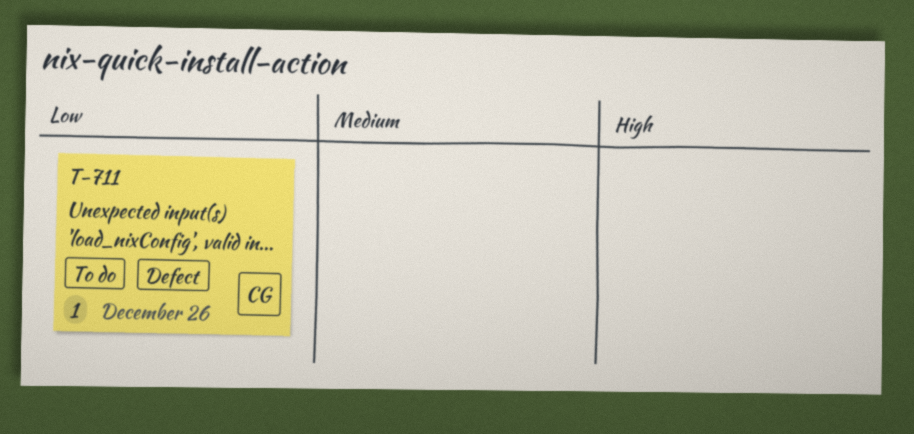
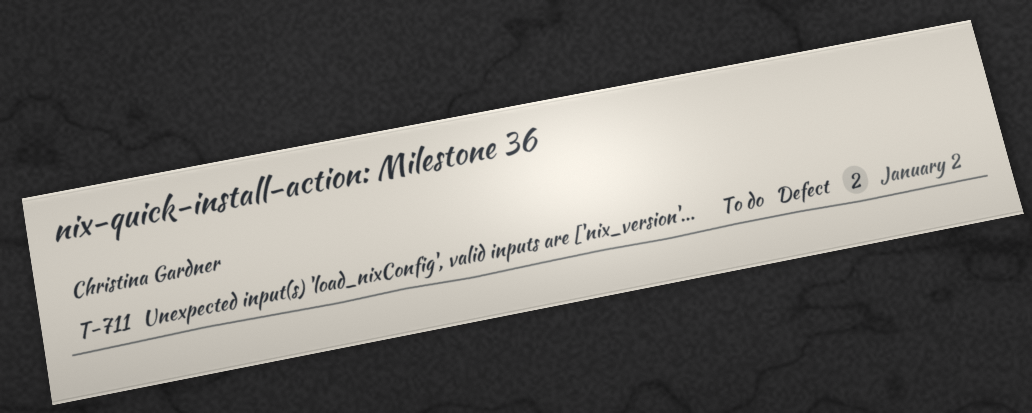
T-711, estimate: 1 -> 2
T-711, due: Dec 26 -> Jan 2

